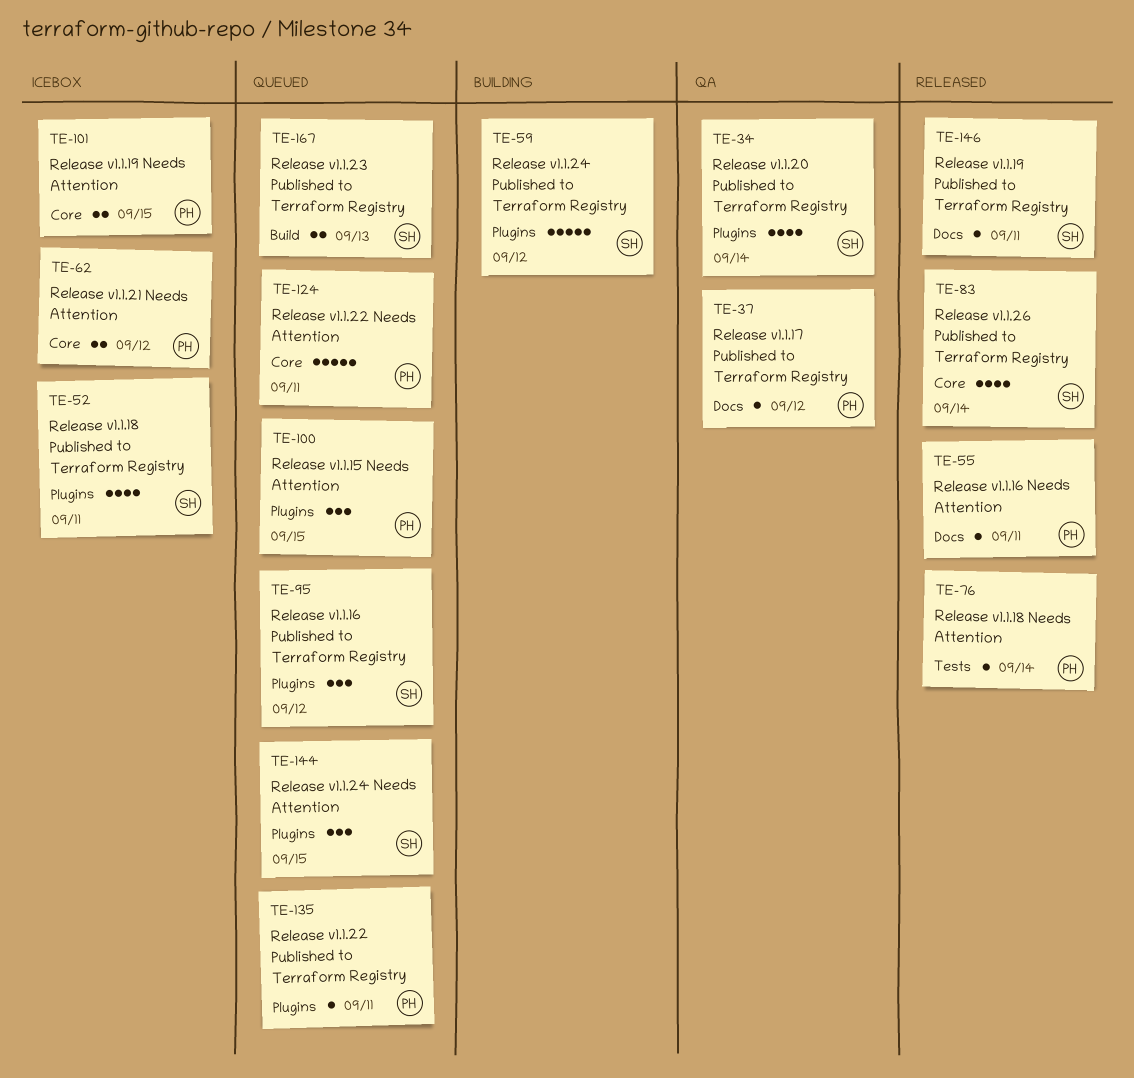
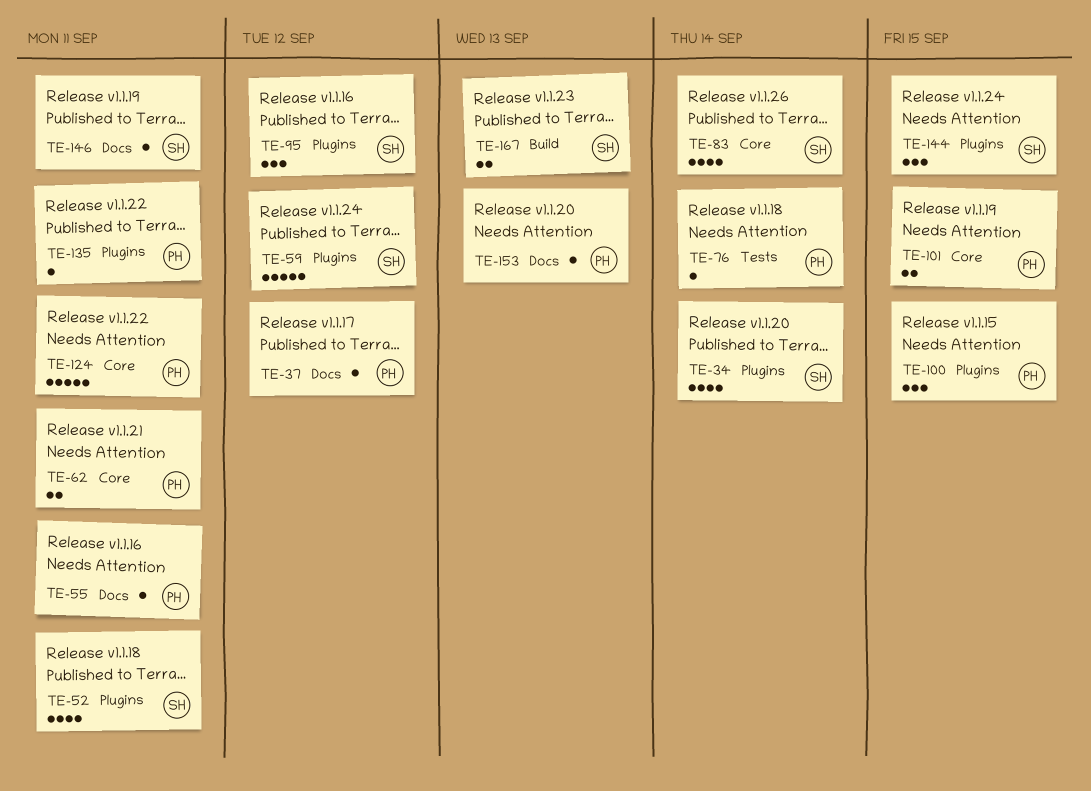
TE-62, due: Sep 12 -> Sep 11
TE-153: none -> present

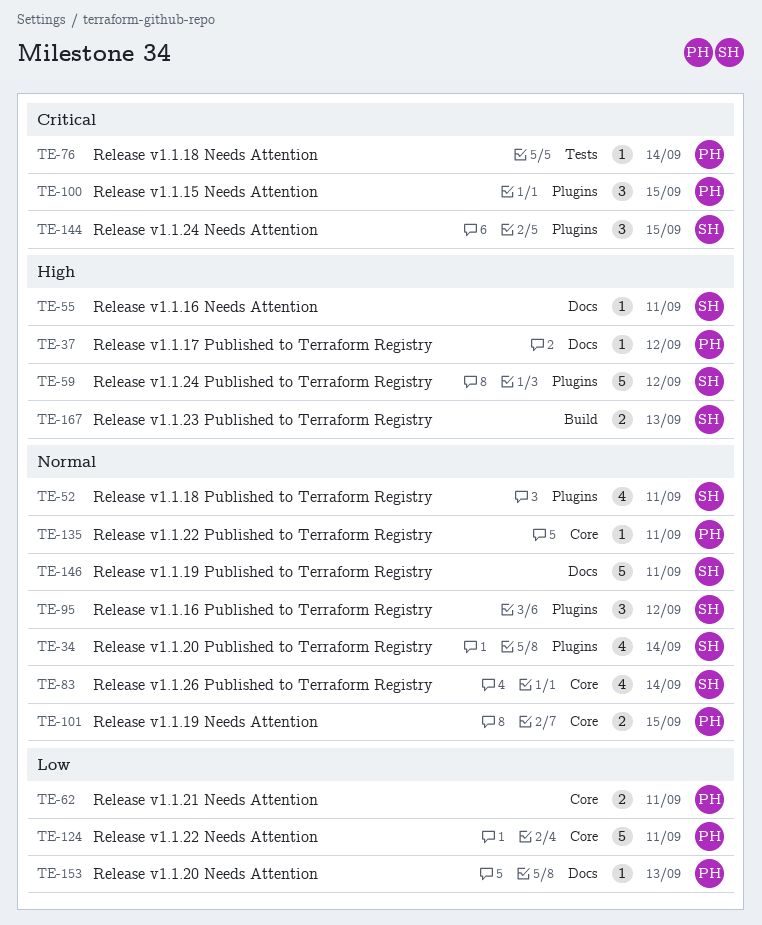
TE-55, owner: PH -> SH
TE-135, label: Plugins -> Core
TE-146, estimate: 1 -> 5

